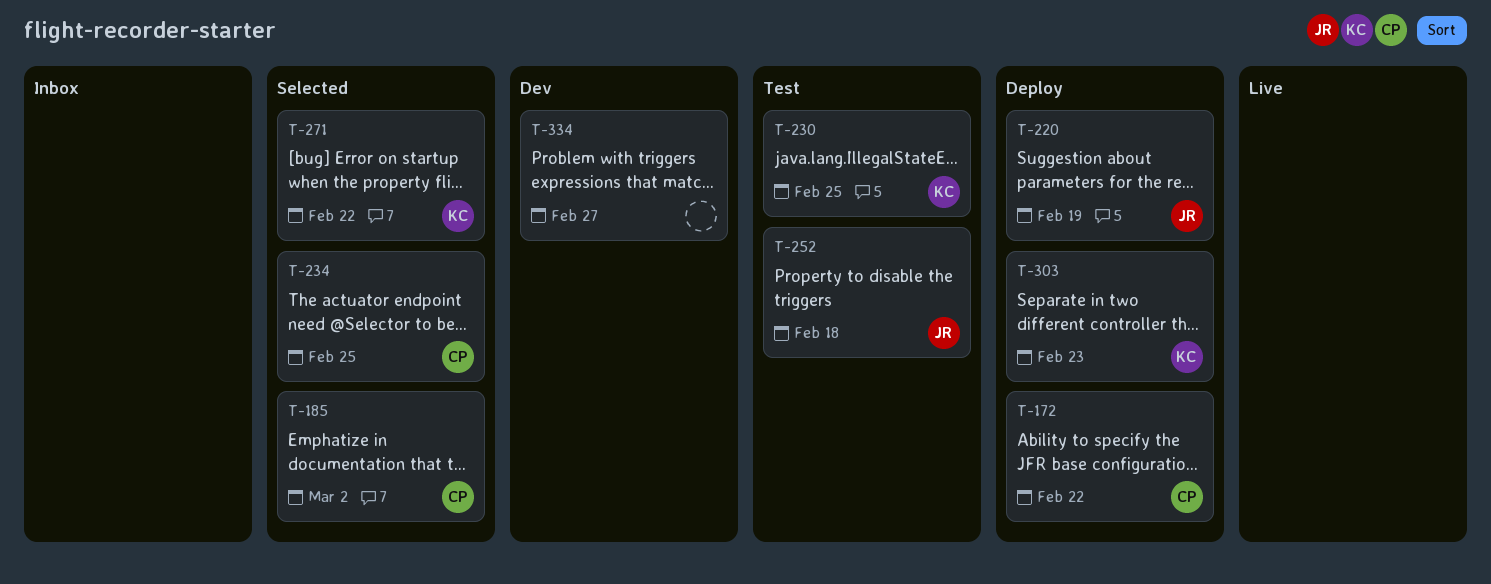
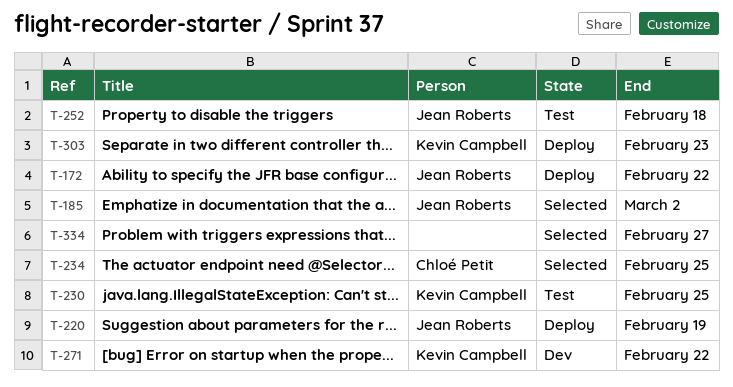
T-172, owner: Chloé Petit -> Jean Roberts
T-185, owner: Chloé Petit -> Jean Roberts
T-271, status: Selected -> Dev
T-334, status: Dev -> Selected

